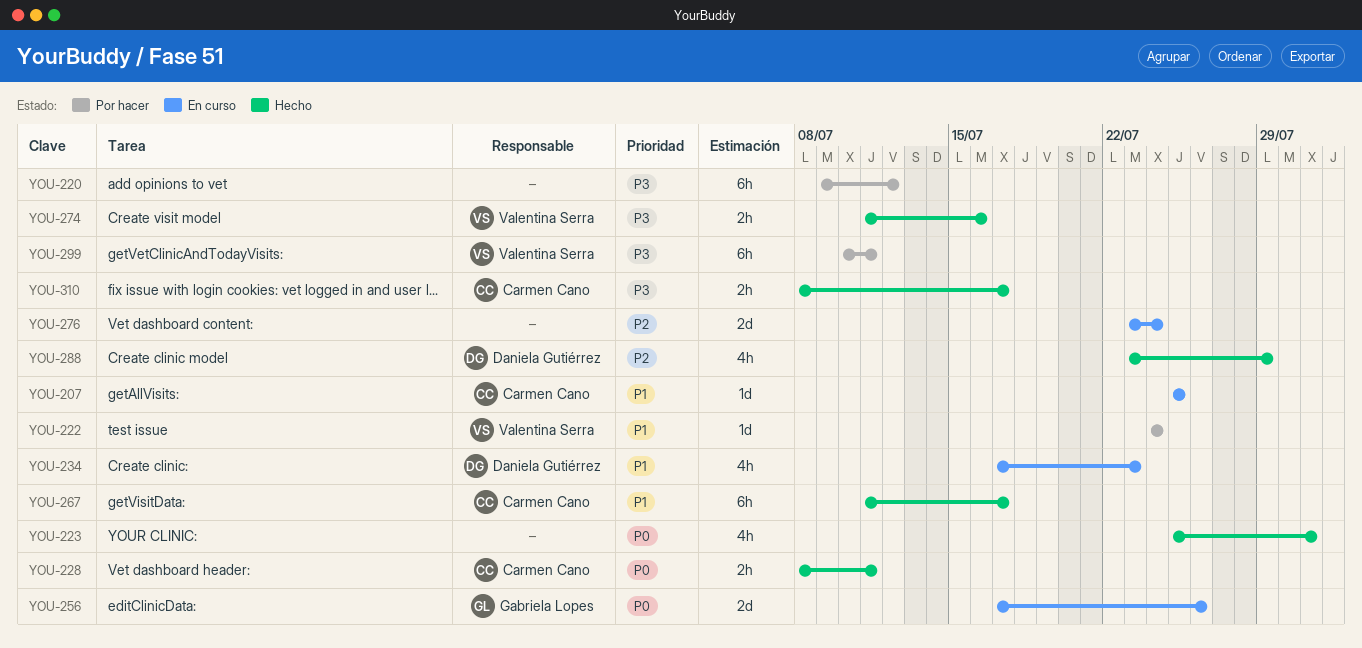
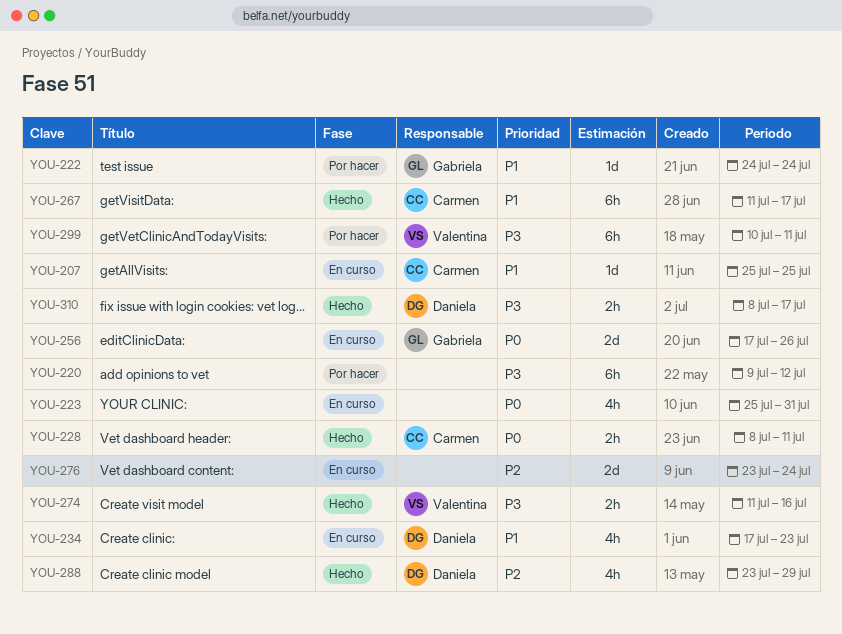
YOU-222, owner: Valentina Serra -> Gabriela Lopes
YOU-223, status: Hecho -> En curso
YOU-310, owner: Carmen Cano -> Daniela Gutiérrez

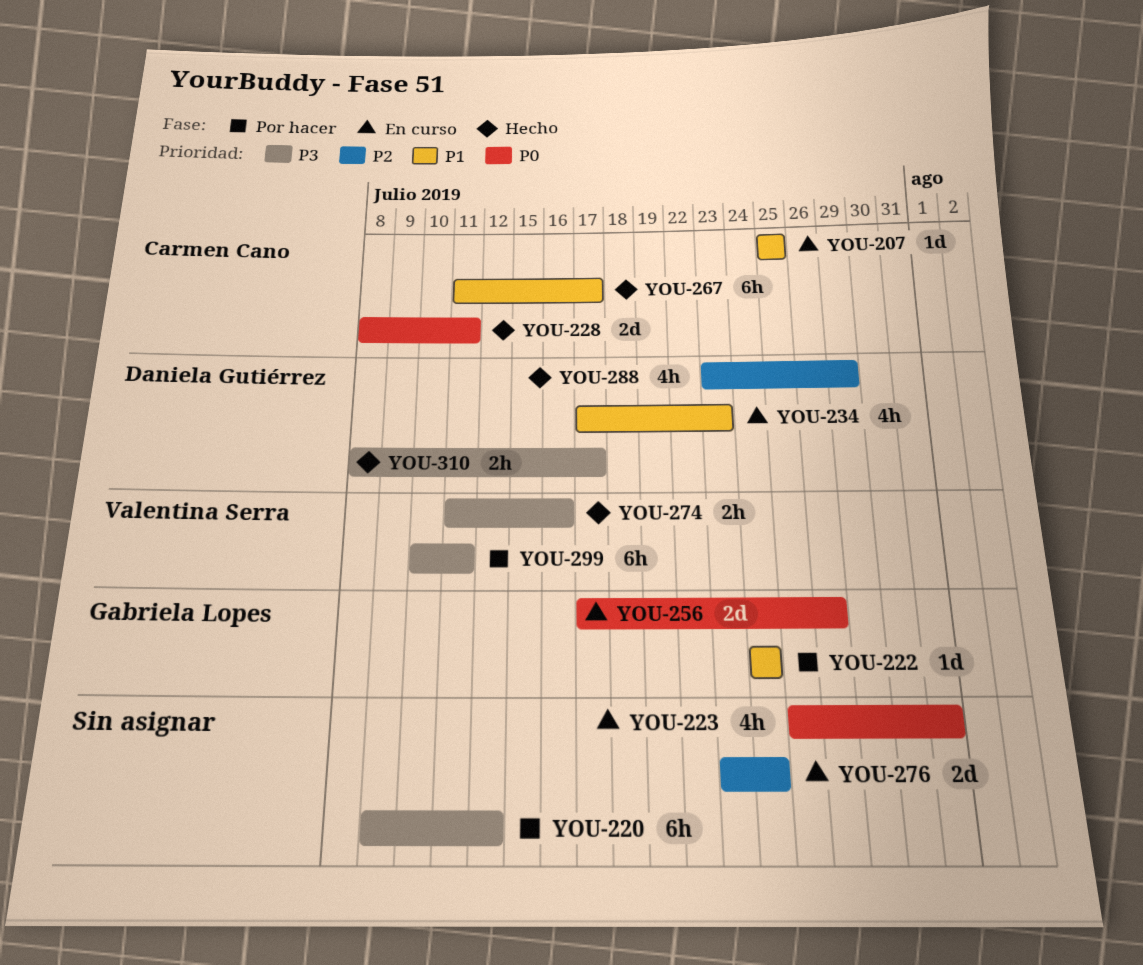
YOU-228, estimate: 2h -> 2d

